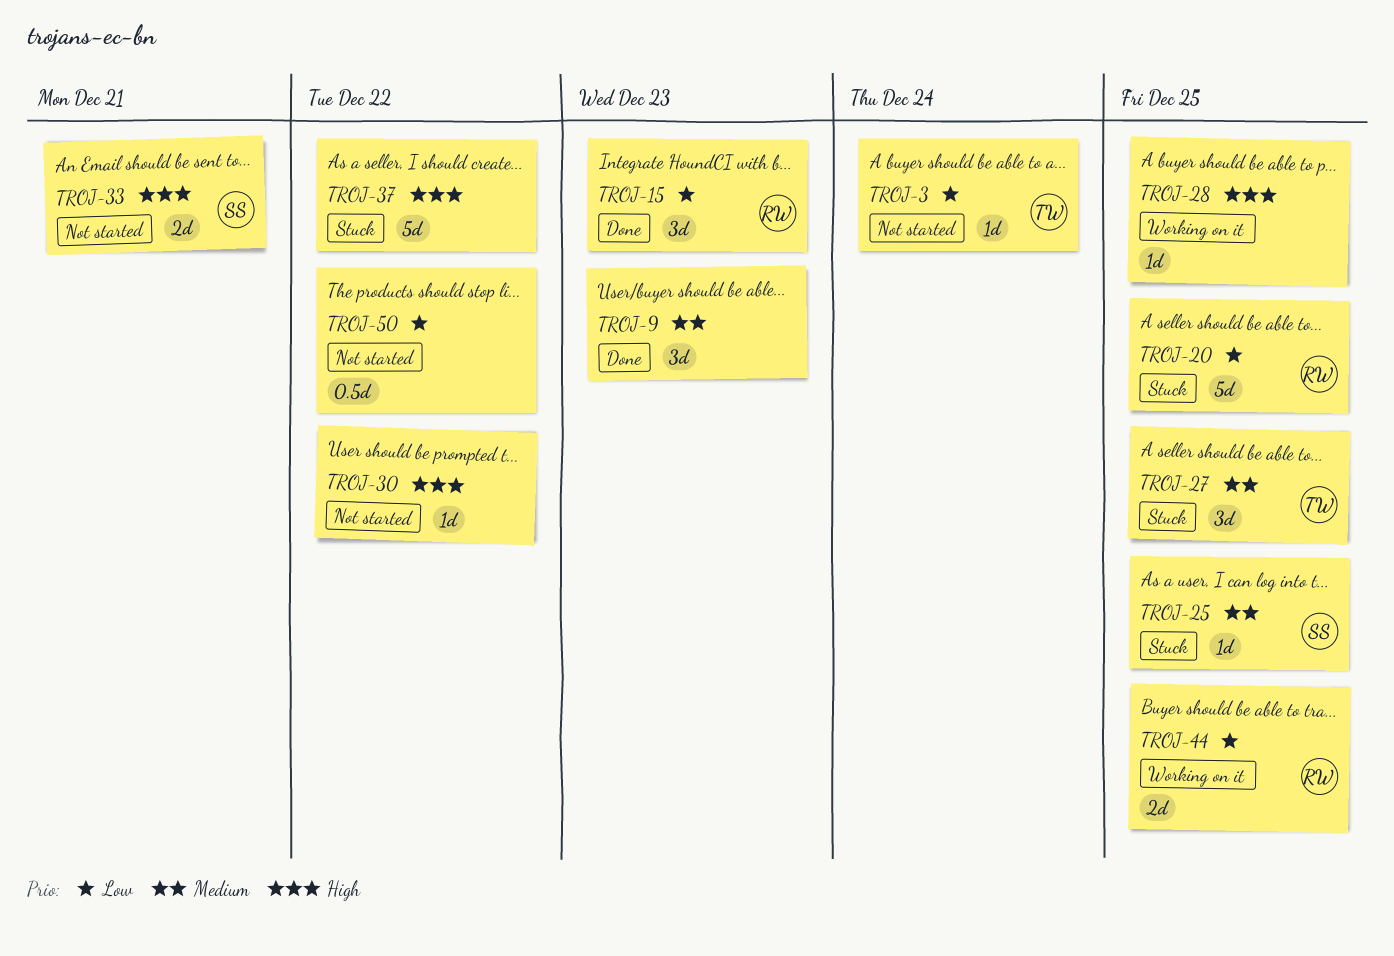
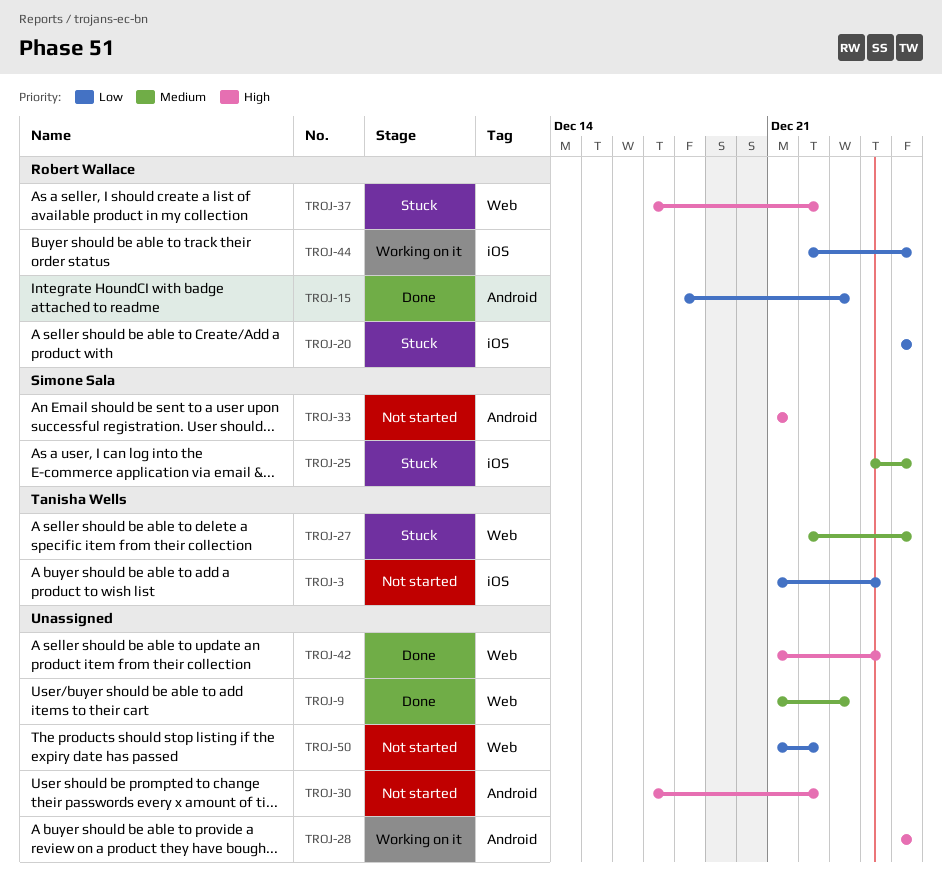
TROJ-37, owner: none -> Robert Wallace
TROJ-42: none -> present

